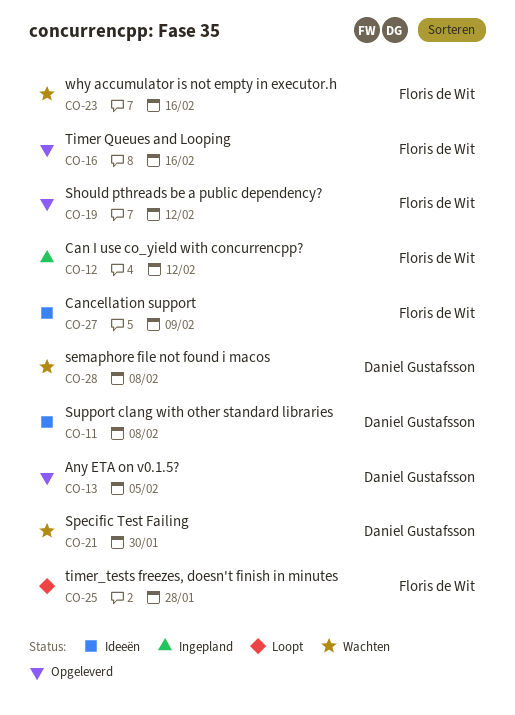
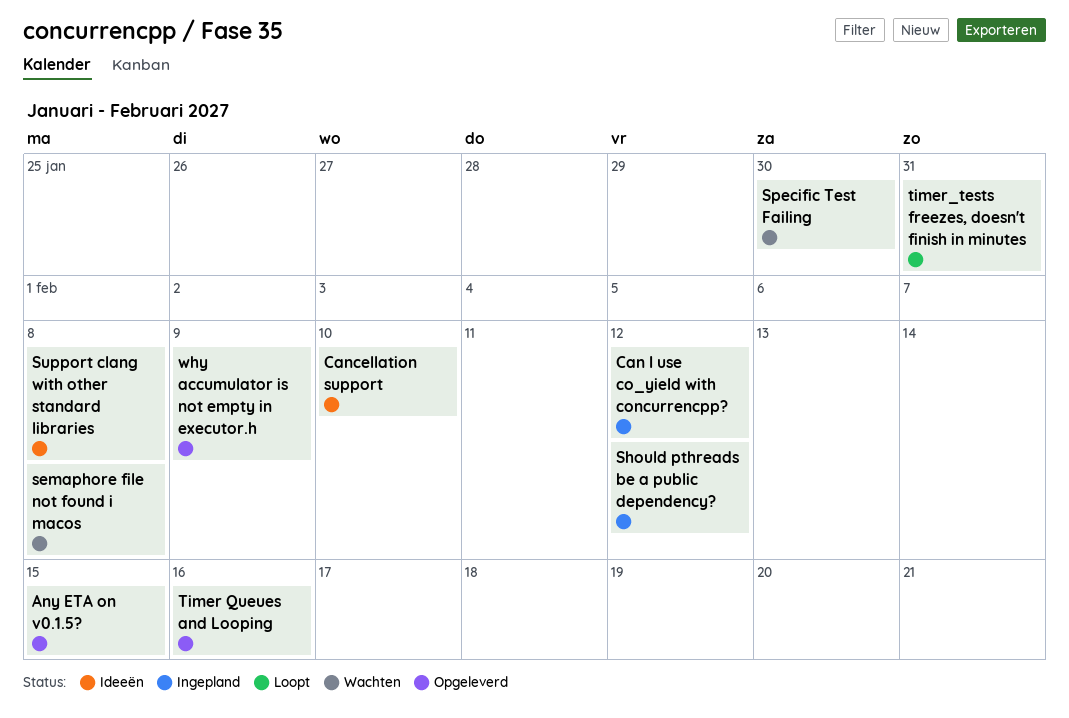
Any ETA on v0.1.5?, due: Feb 5 -> Feb 15
Cancellation support, due: Feb 9 -> Feb 10
Should pthreads be a public dependency?, status: Opgeleverd -> Ingepland
timer_tests freezes, doesn't finish in minutes, due: Jan 28 -> Jan 31
why accumulator is not empty in executor.h, status: Wachten -> Opgeleverd
why accumulator is not empty in executor.h, due: Feb 16 -> Feb 9

